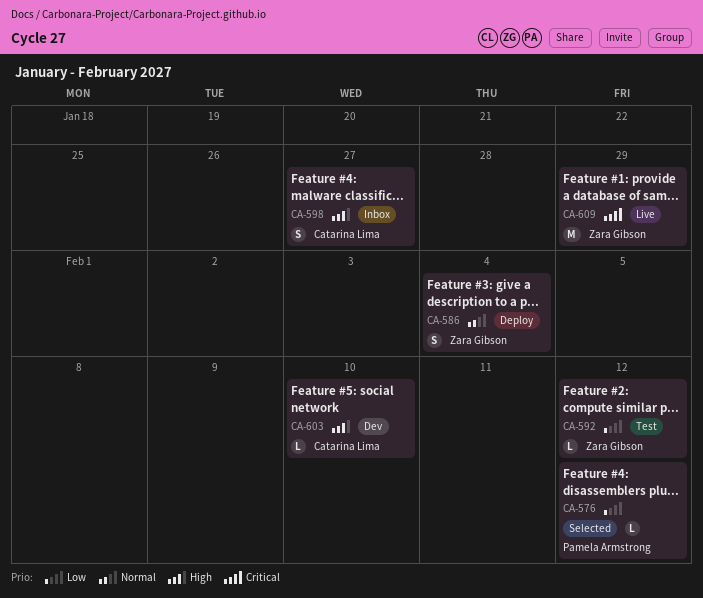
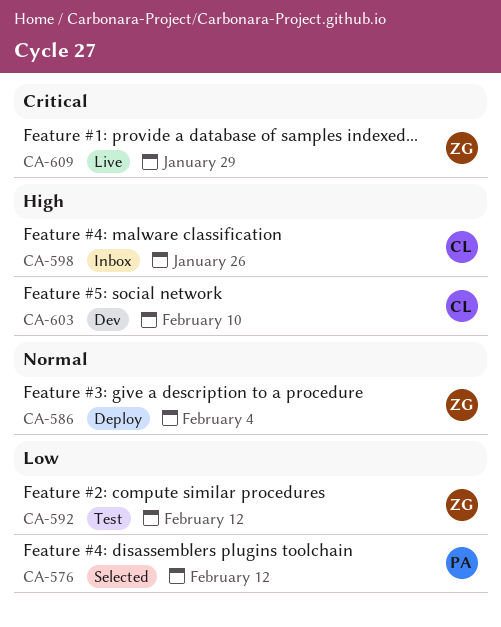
CA-598, due: Jan 27 -> Jan 26

